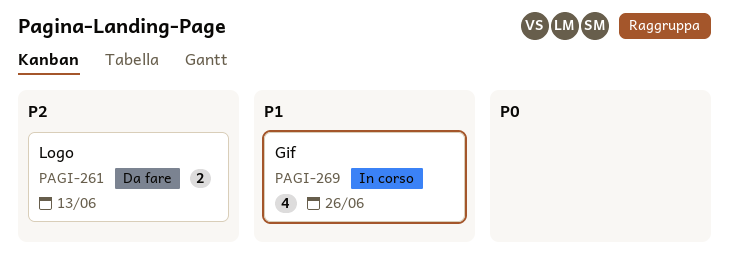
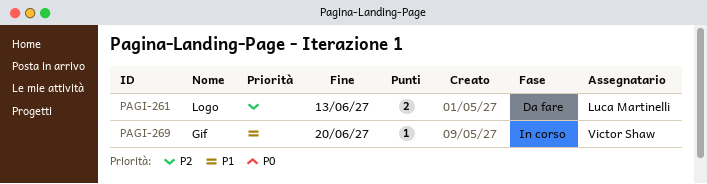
PAGI-269, estimate: 4 -> 1
PAGI-269, due: Jun 26 -> Jun 20

